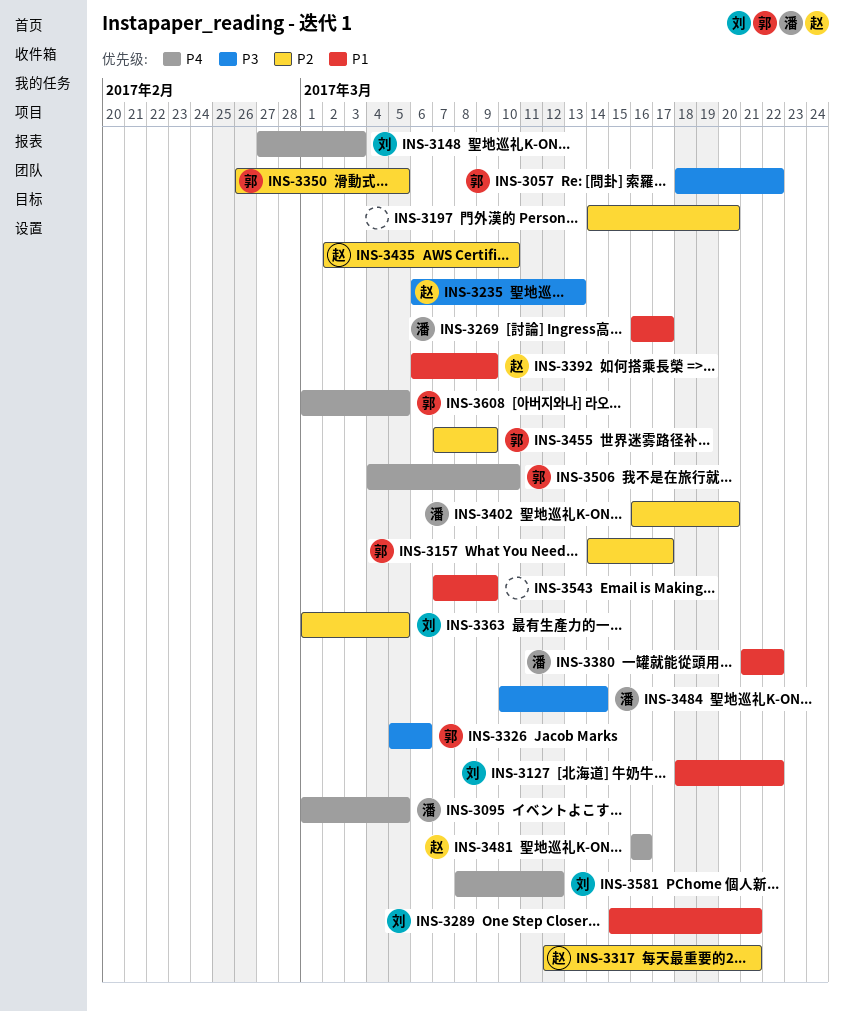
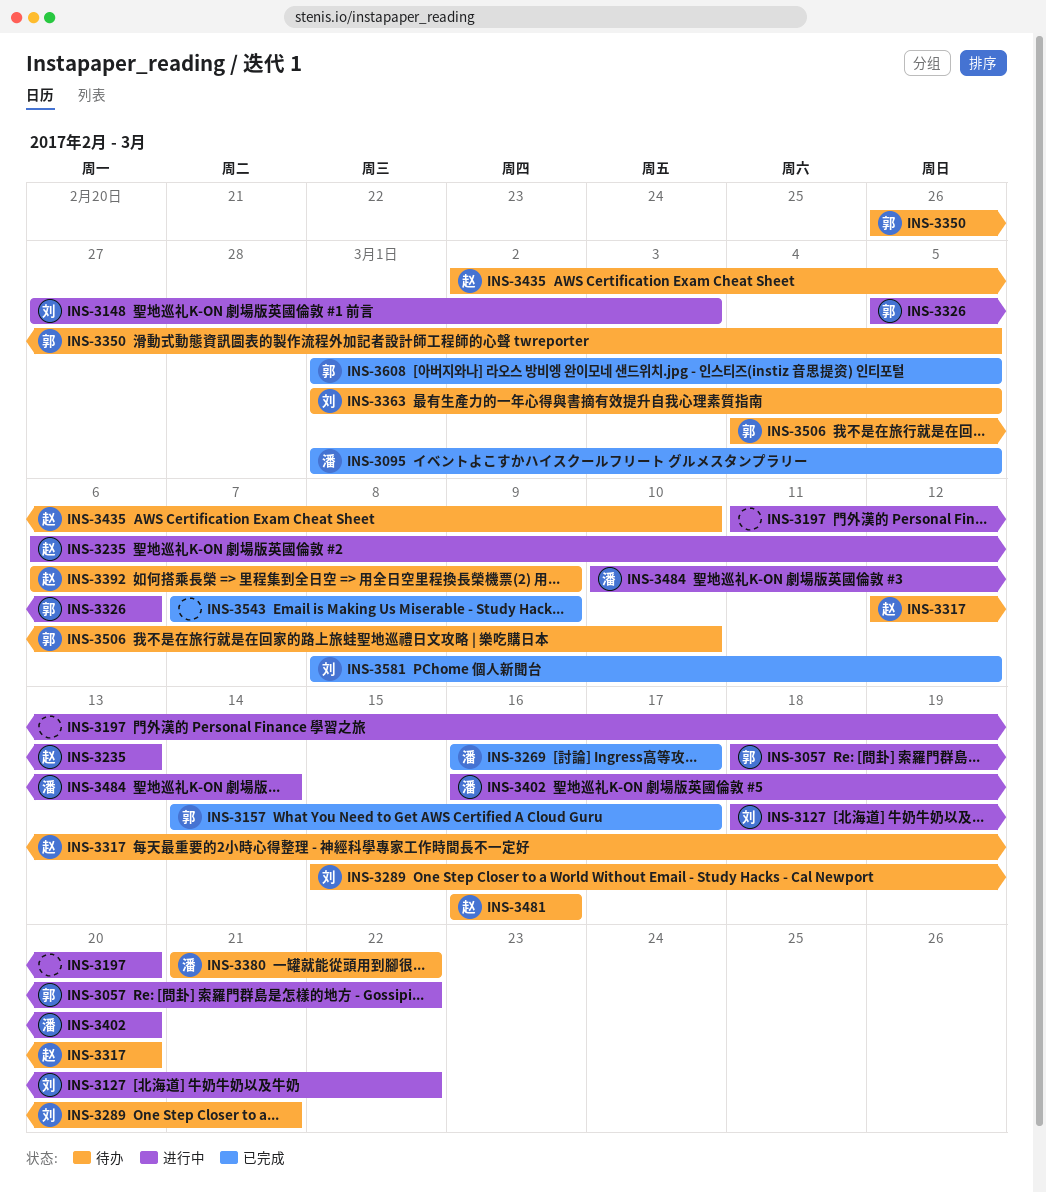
INS-3197, start: Mar 14 -> Mar 11
INS-3317, due: Mar 21 -> Mar 20
INS-3455: present -> none

